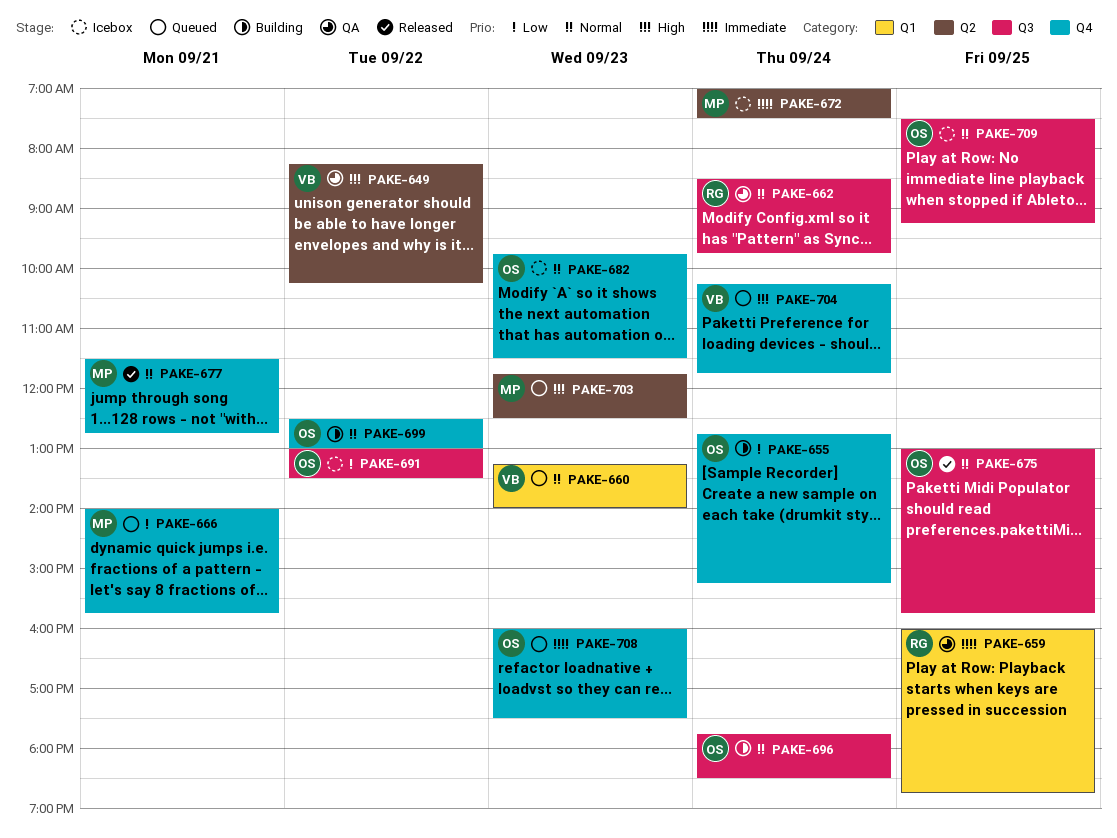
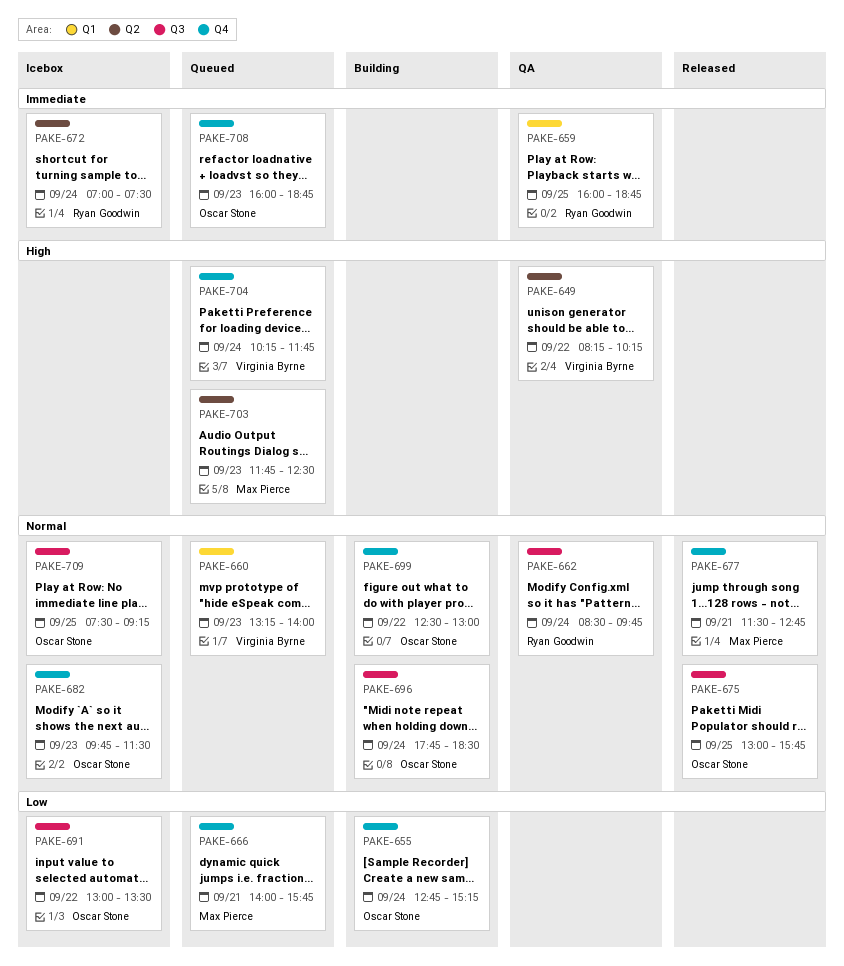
PAKE-672, owner: Max Pierce -> Ryan Goodwin
PAKE-708, ends: 17:30 -> 18:45

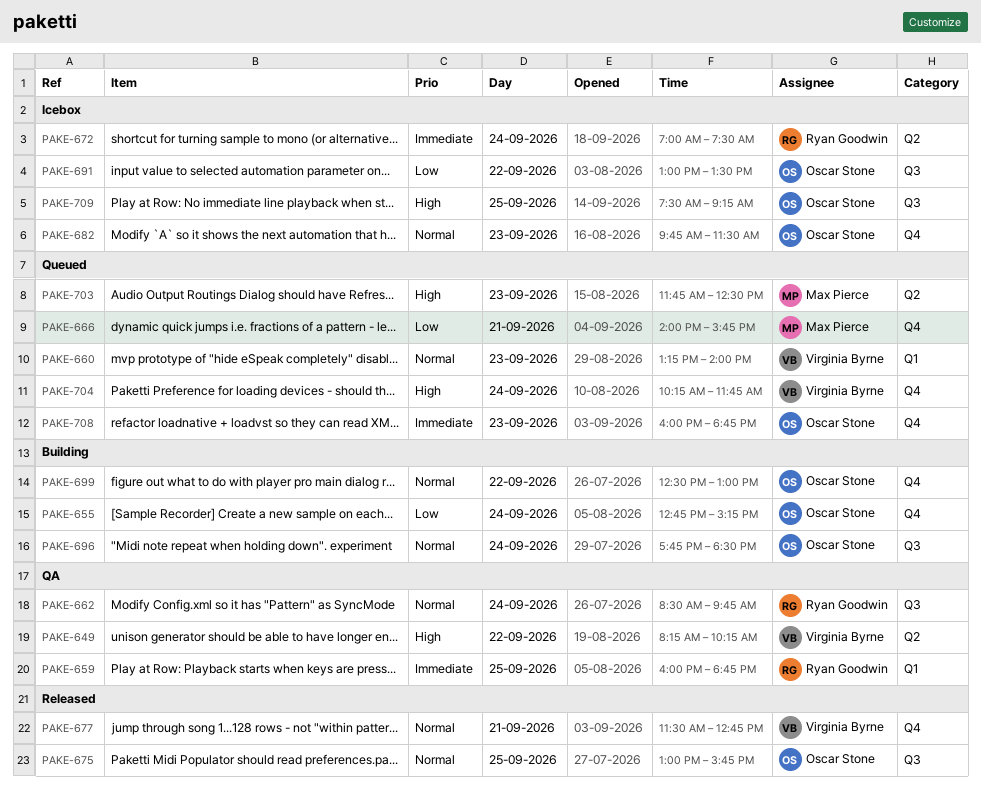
PAKE-677, owner: Max Pierce -> Virginia Byrne
PAKE-709, priority: Normal -> High

